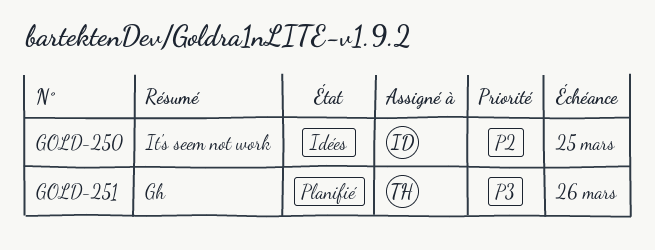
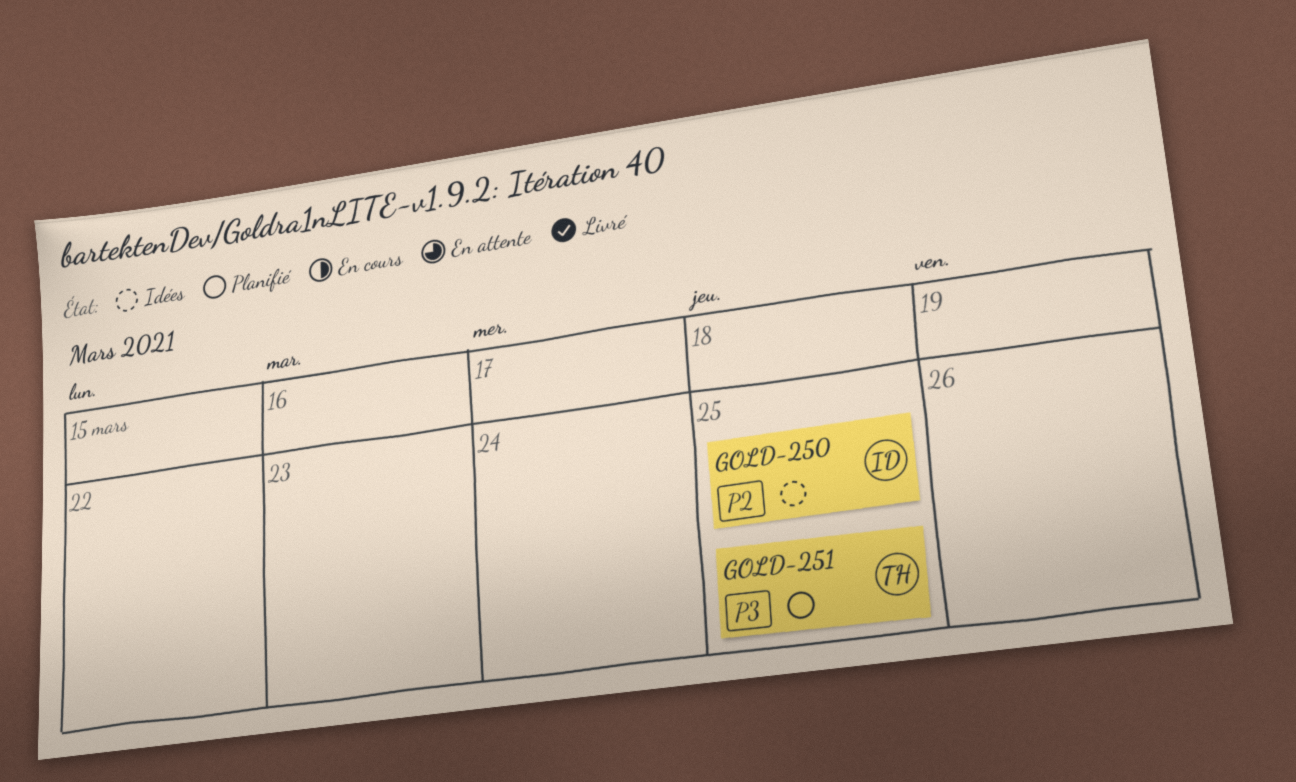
GOLD-251, due: Mar 26 -> Mar 25

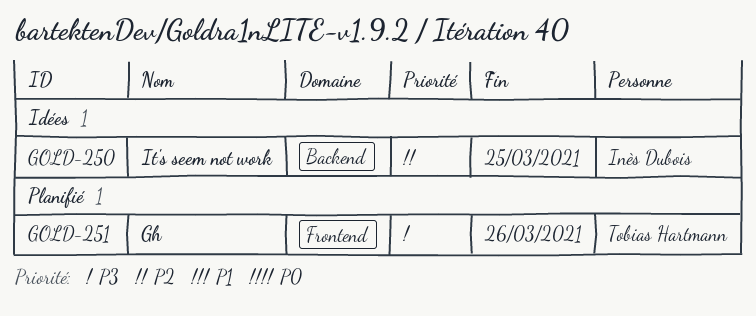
GOLD-251, due: Mar 25 -> Mar 26

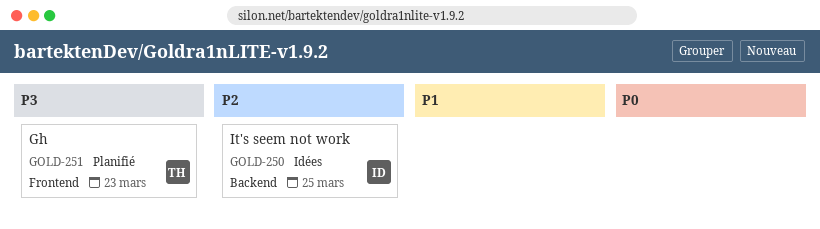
GOLD-251, due: Mar 26 -> Mar 23

